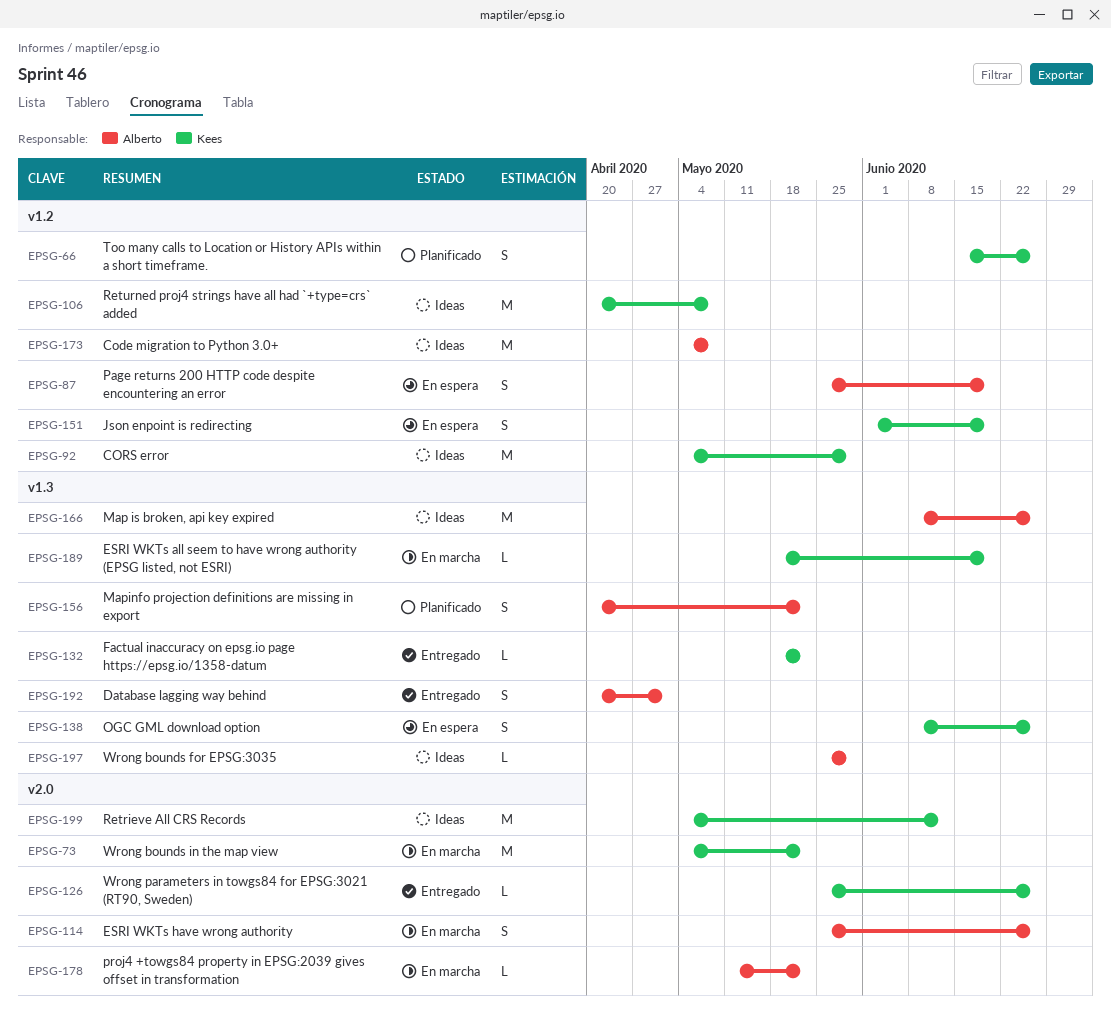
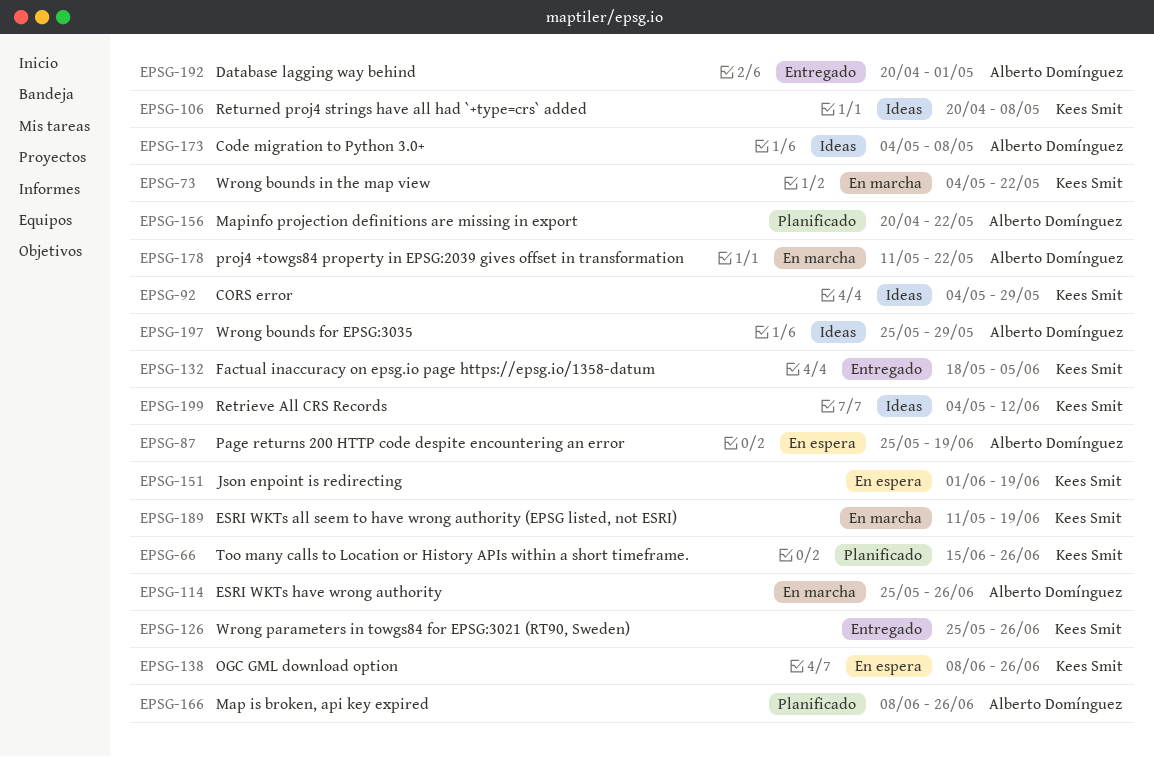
EPSG-132, due: May 22 -> Jun 5
EPSG-166, status: Ideas -> Planificado
EPSG-189, start: May 18 -> May 11

